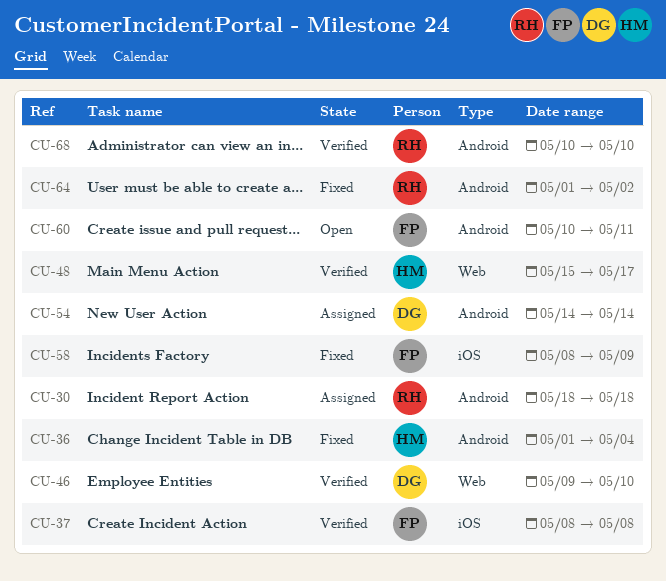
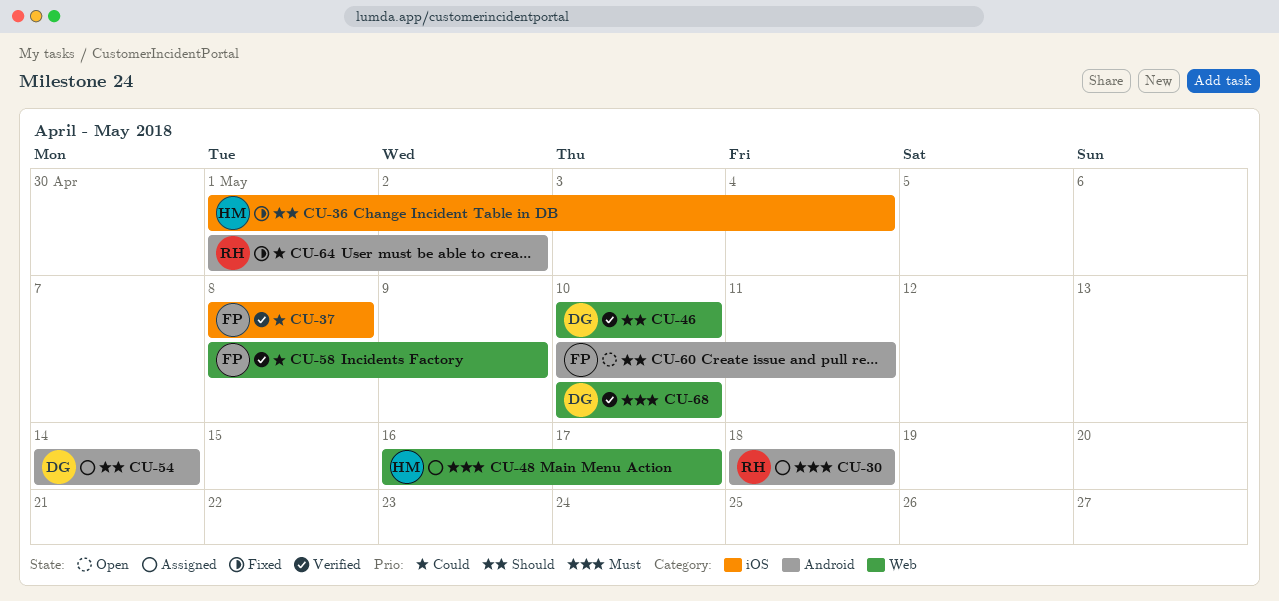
CU-36, label: Android -> iOS
CU-46, start: May 9 -> May 10
CU-48, status: Verified -> Assigned
CU-48, start: May 15 -> May 16
CU-58, status: Fixed -> Verified
CU-58, label: iOS -> Web
CU-68, owner: RH -> DG
CU-68, label: Android -> Web

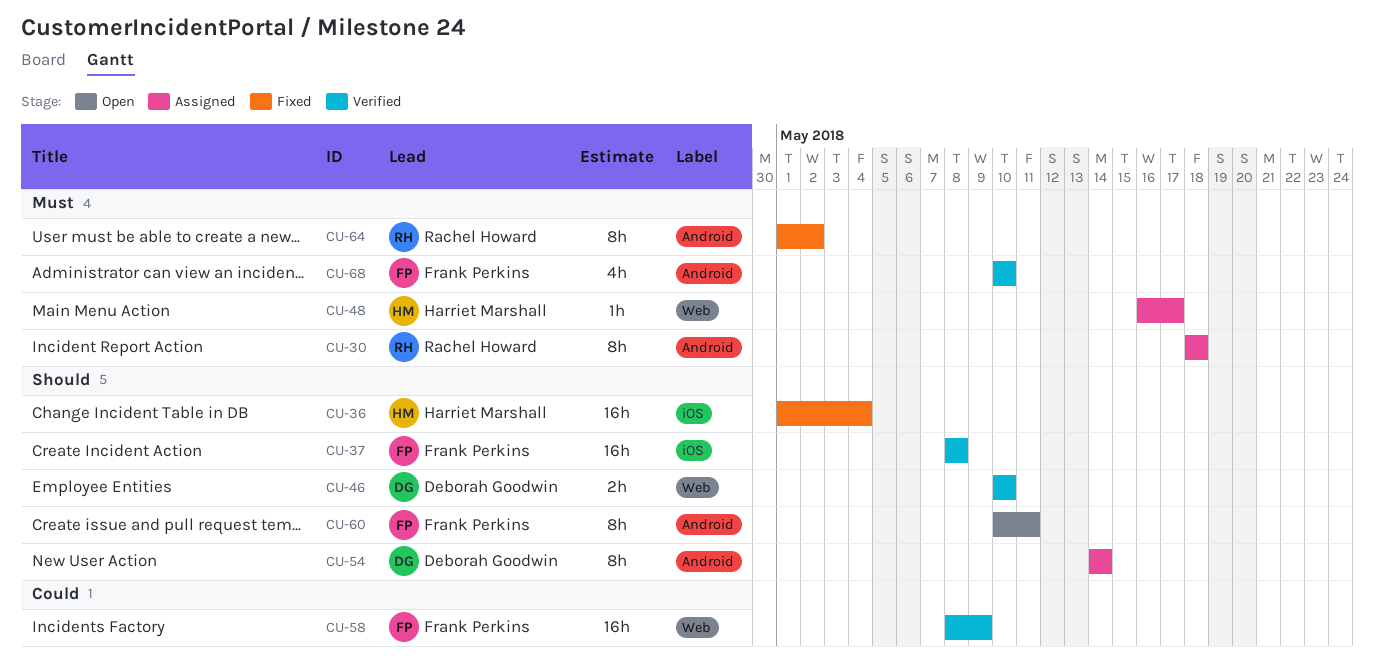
CU-37, priority: Could -> Should
CU-64, priority: Could -> Must
CU-68, owner: Deborah Goodwin -> Frank Perkins
CU-68, label: Web -> Android

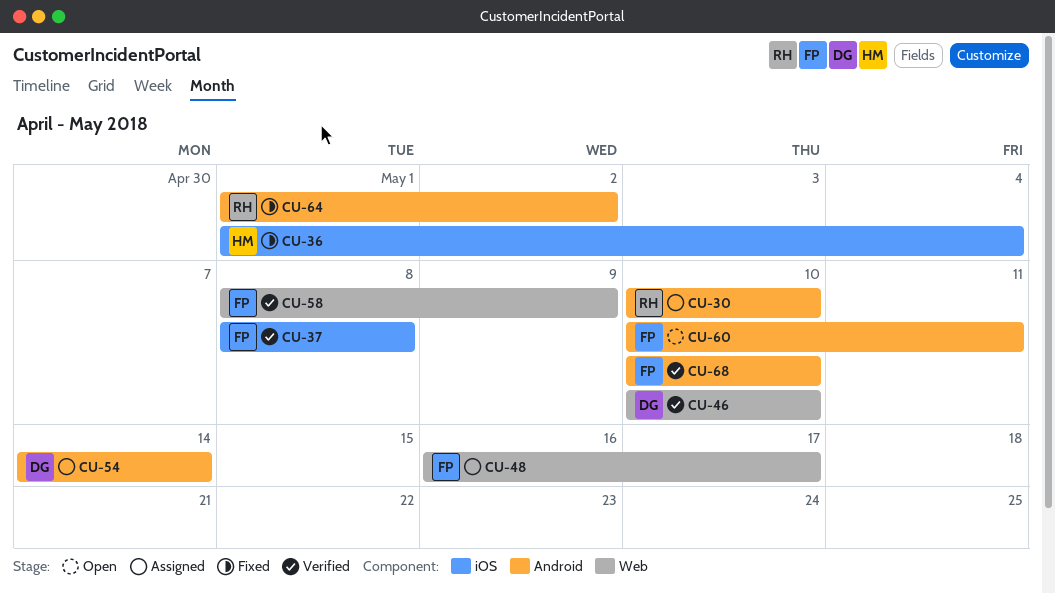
CU-30, start: May 18 -> May 10
CU-30, due: May 18 -> May 10
CU-48, owner: Harriet Marshall -> Frank Perkins

